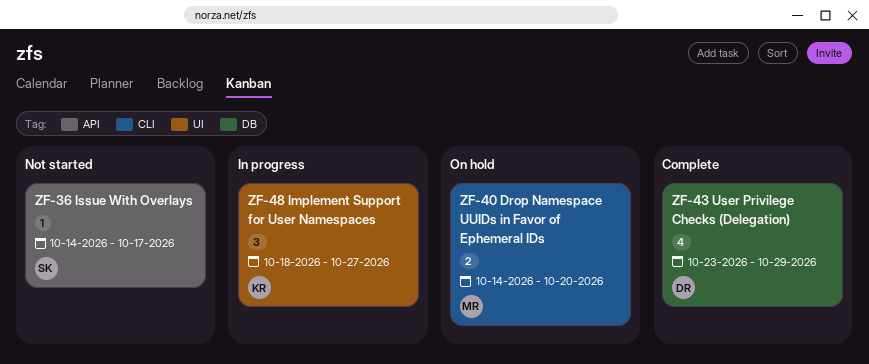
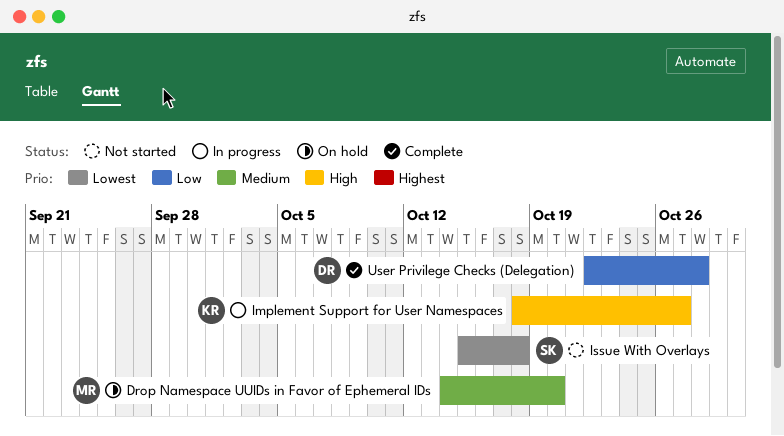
Issue With Overlays, start: Oct 14 -> Oct 15
Issue With Overlays, due: Oct 17 -> Oct 18
User Privilege Checks (Delegation), start: Oct 23 -> Oct 22
User Privilege Checks (Delegation), due: Oct 29 -> Oct 28

